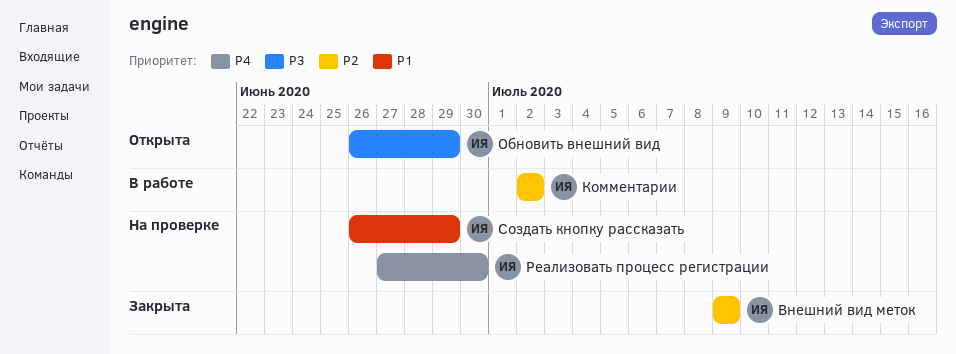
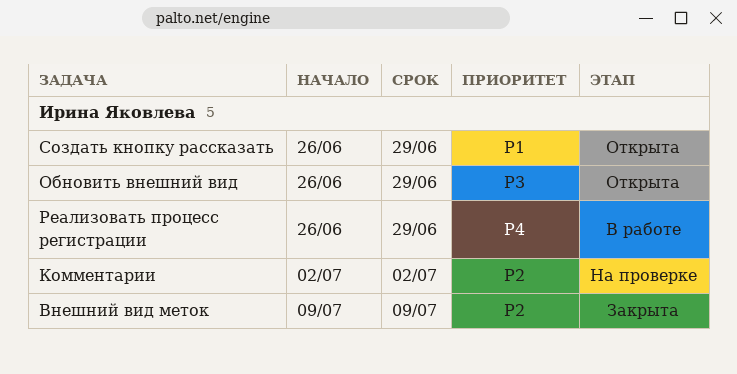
Комментарии, status: В работе -> На проверке
Реализовать процесс регистрации, status: На проверке -> В работе
Реализовать процесс регистрации, start: Jun 27 -> Jun 26
Реализовать процесс регистрации, due: Jun 30 -> Jun 29
Создать кнопку рассказать, status: На проверке -> Открыта

